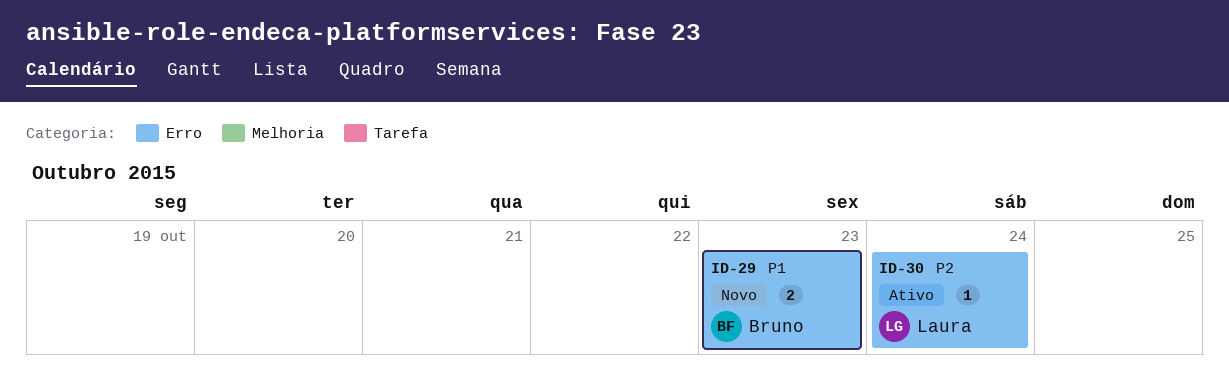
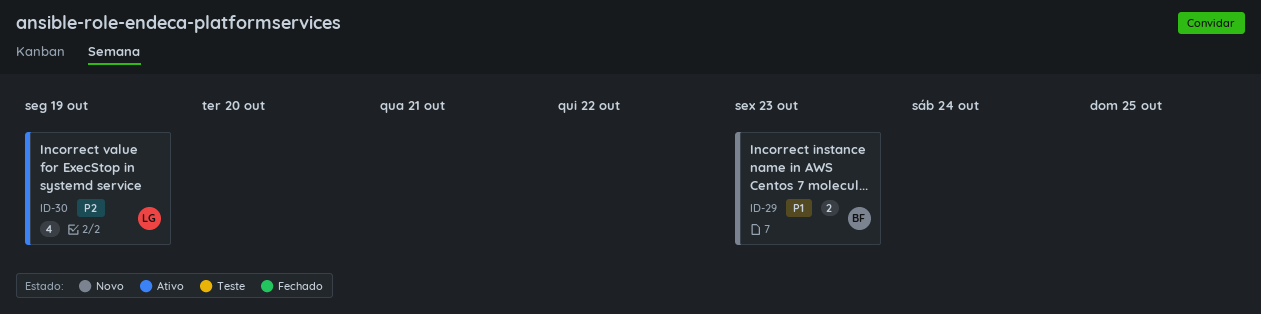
ID-30, estimate: 1 -> 4
ID-30, due: Oct 24 -> Oct 19

